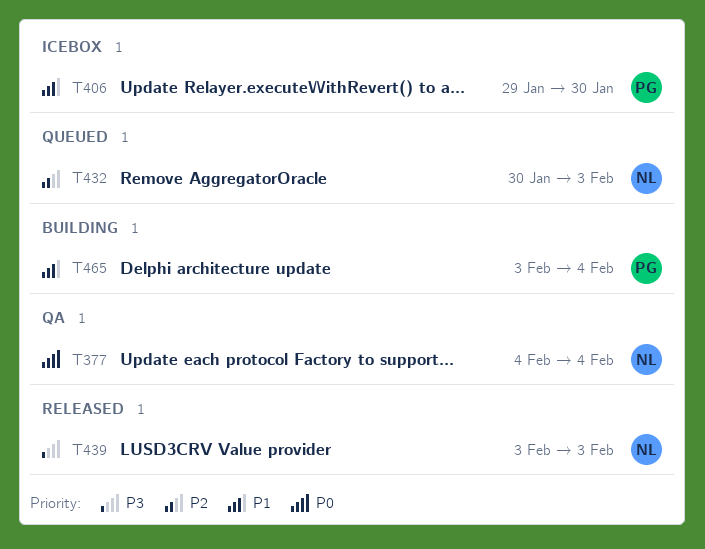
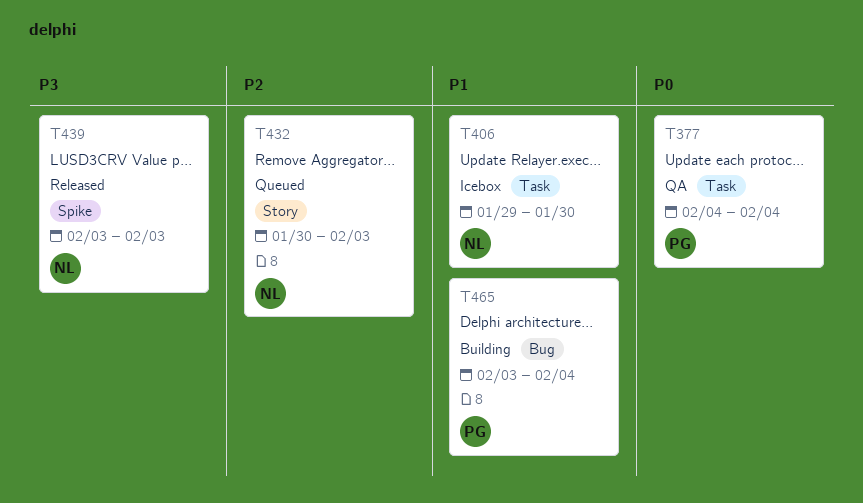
T377, owner: NL -> PG
T406, owner: PG -> NL

